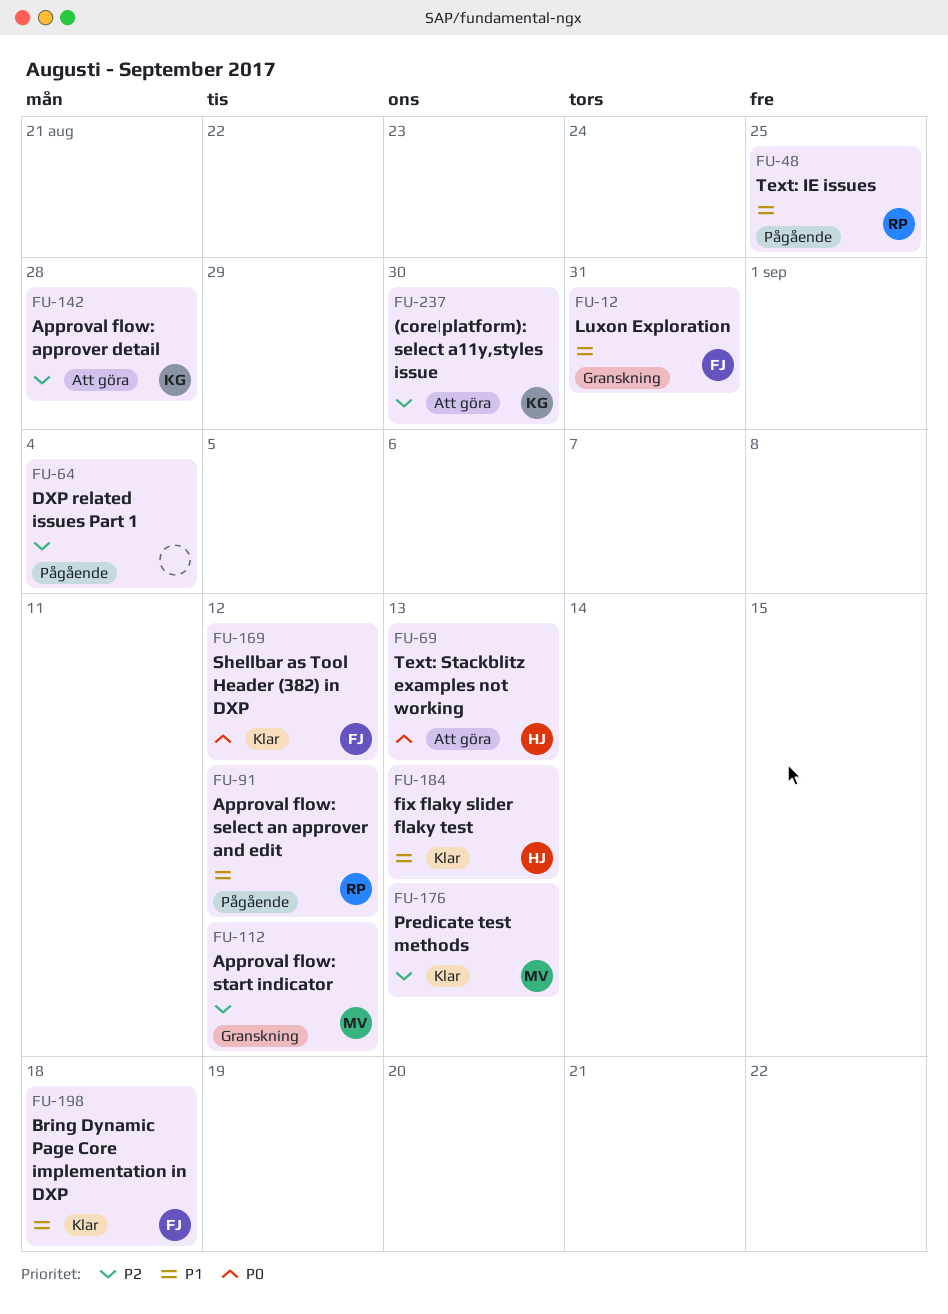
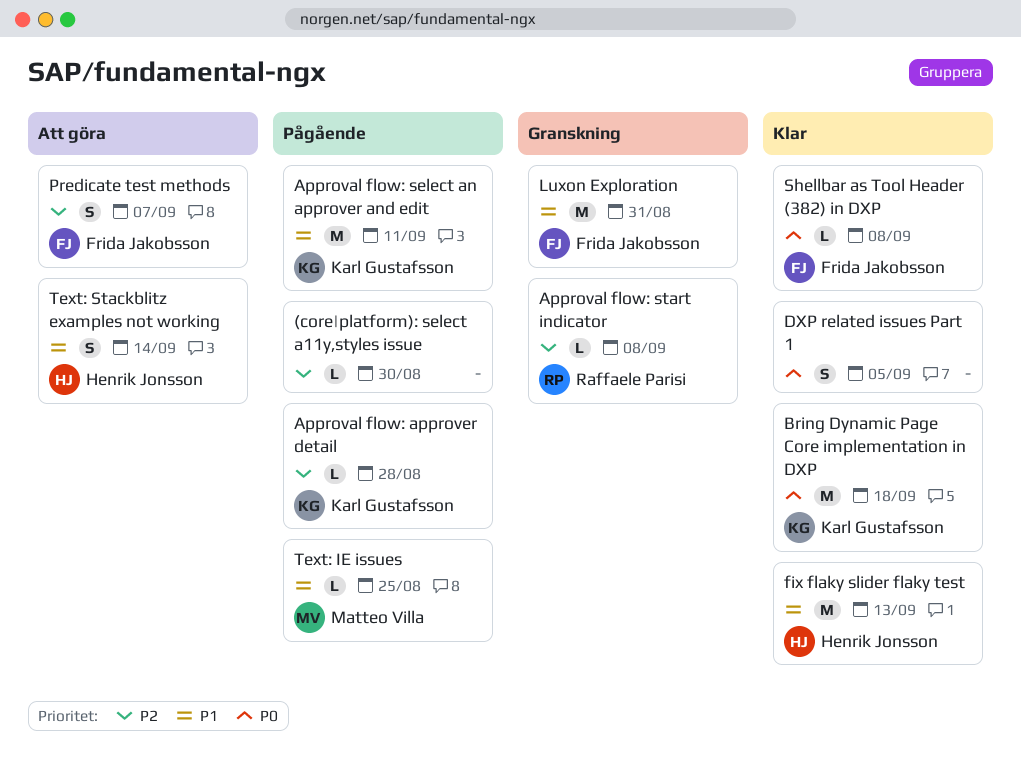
(core|platform): select a11y,styles issue, status: Att göra -> Pågående
(core|platform): select a11y,styles issue, owner: Karl Gustafsson -> none
Approval flow: approver detail, status: Att göra -> Pågående
Approval flow: select an approver and edit, owner: Raffaele Parisi -> Karl Gustafsson
Approval flow: select an approver and edit, due: Sep 12 -> Sep 11
Approval flow: start indicator, owner: Matteo Villa -> Raffaele Parisi
Approval flow: start indicator, due: Sep 12 -> Sep 8
Bring Dynamic Page Core implementation in DXP, owner: Frida Jakobsson -> Karl Gustafsson
Bring Dynamic Page Core implementation in DXP, priority: P1 -> P0
DXP related issues Part 1, status: Pågående -> Klar
DXP related issues Part 1, priority: P2 -> P0
DXP related issues Part 1, due: Sep 4 -> Sep 5
Predicate test methods, status: Klar -> Att göra
Predicate test methods, owner: Matteo Villa -> Frida Jakobsson
Predicate test methods, due: Sep 13 -> Sep 7
Shellbar as Tool Header (382) in DXP, due: Sep 12 -> Sep 8
Text: IE issues, owner: Raffaele Parisi -> Matteo Villa
Text: Stackblitz examples not working, priority: P0 -> P1
Text: Stackblitz examples not working, due: Sep 13 -> Sep 14

